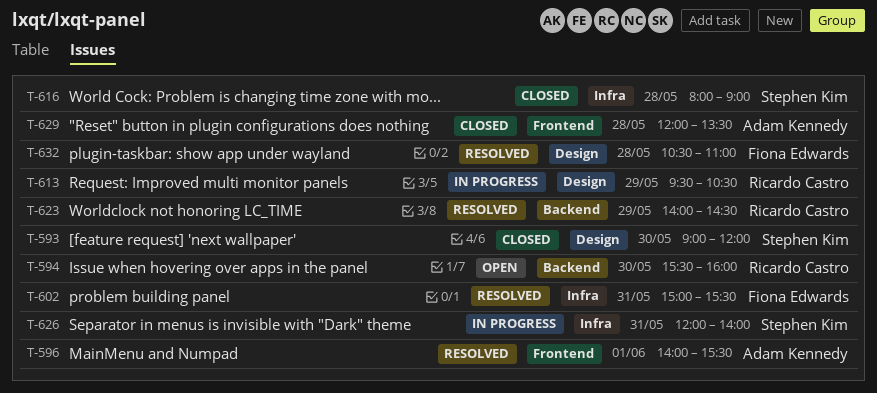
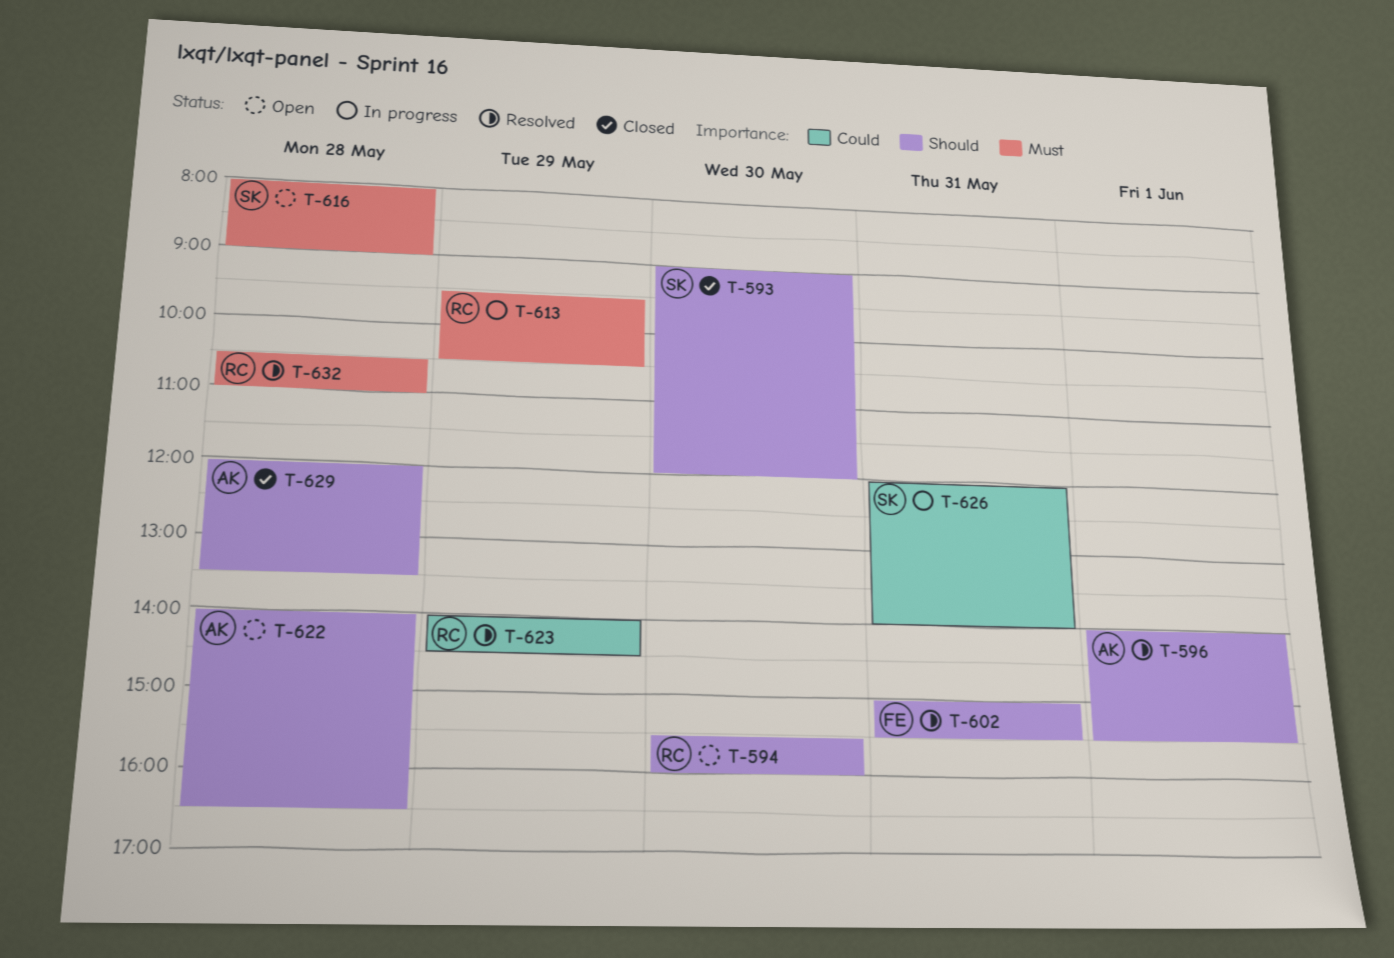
T-616, status: Closed -> Open
T-622: none -> present
T-632, owner: Fiona Edwards -> Ricardo Castro

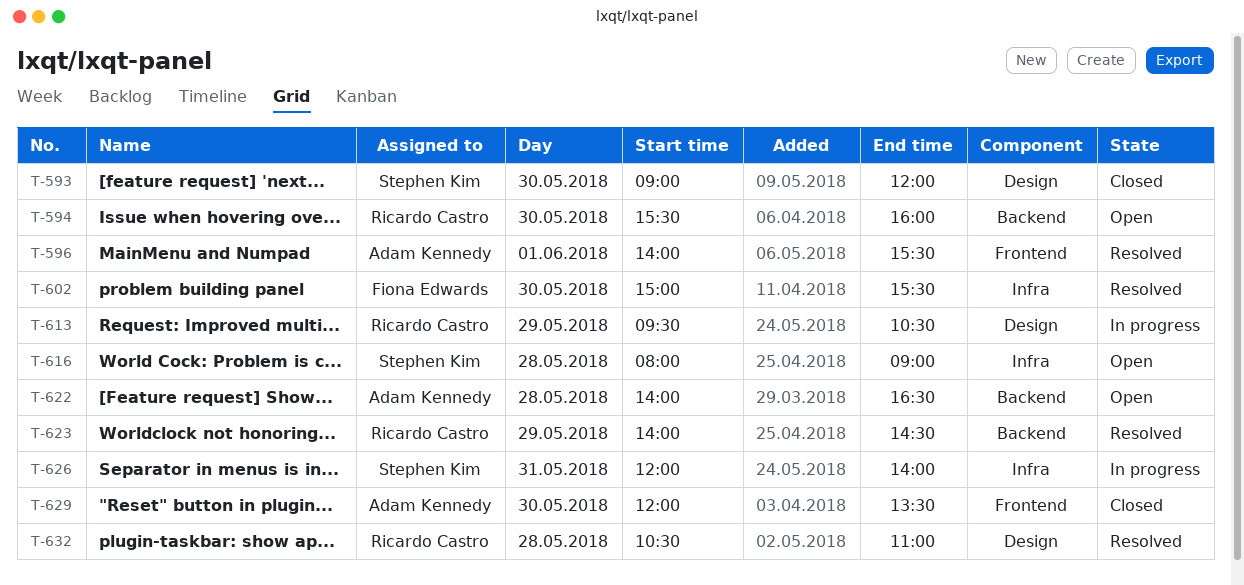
T-602, day: May 31 -> May 30
T-629, day: May 28 -> May 30

